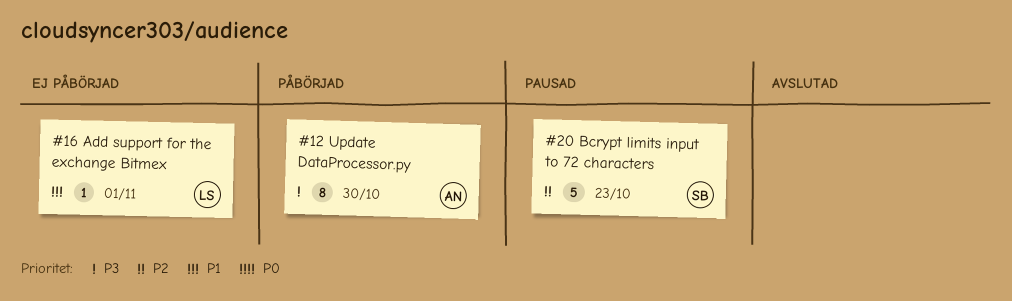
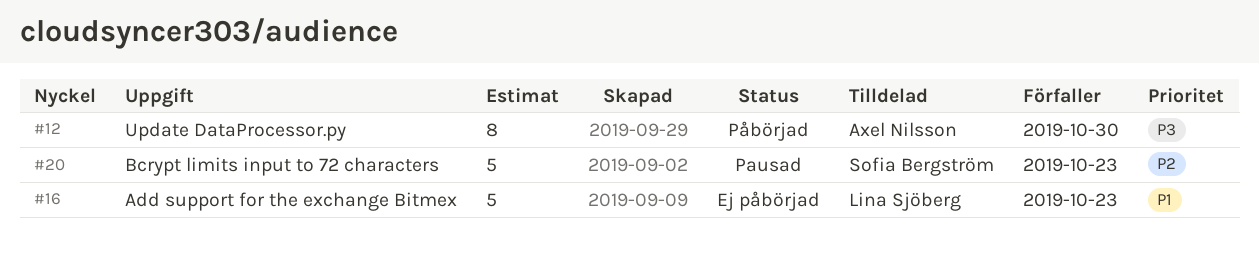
#16, estimate: 1 -> 5
#16, due: Nov 1 -> Oct 23

